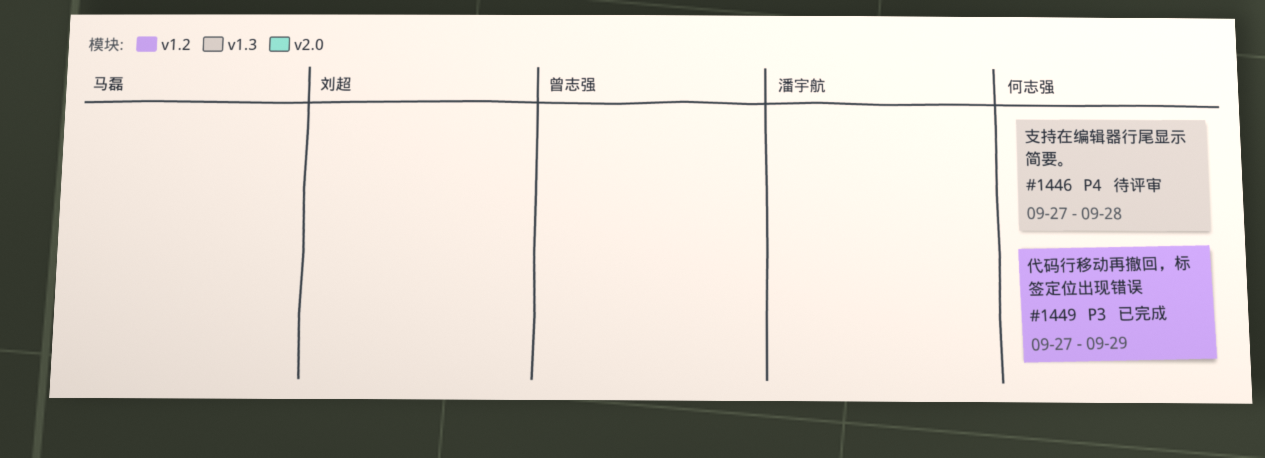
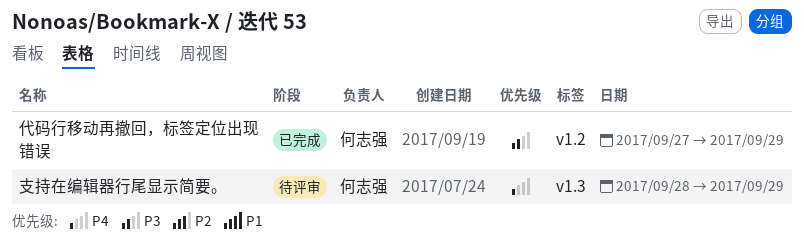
支持在编辑器行尾显示简要。, start: Sep 27 -> Sep 28
支持在编辑器行尾显示简要。, due: Sep 28 -> Sep 29

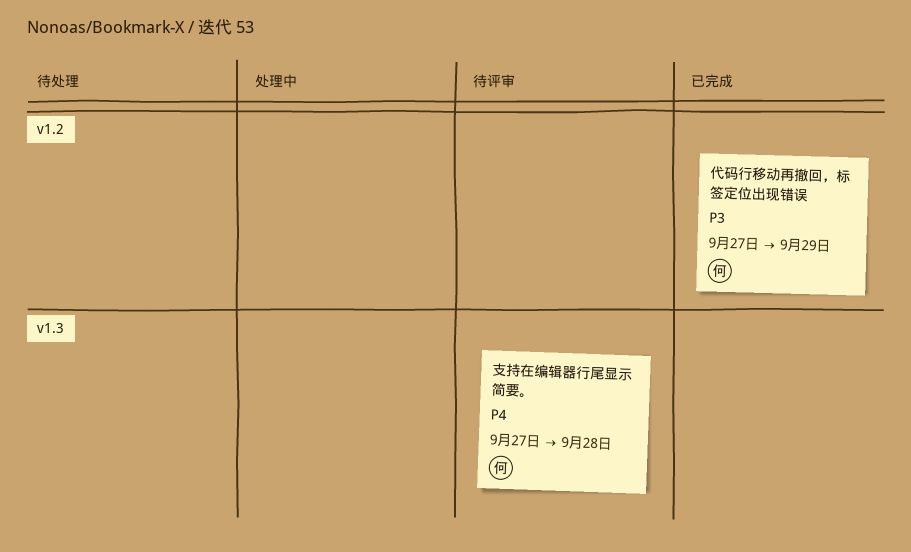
支持在编辑器行尾显示简要。, start: Sep 28 -> Sep 27
支持在编辑器行尾显示简要。, due: Sep 29 -> Sep 28

